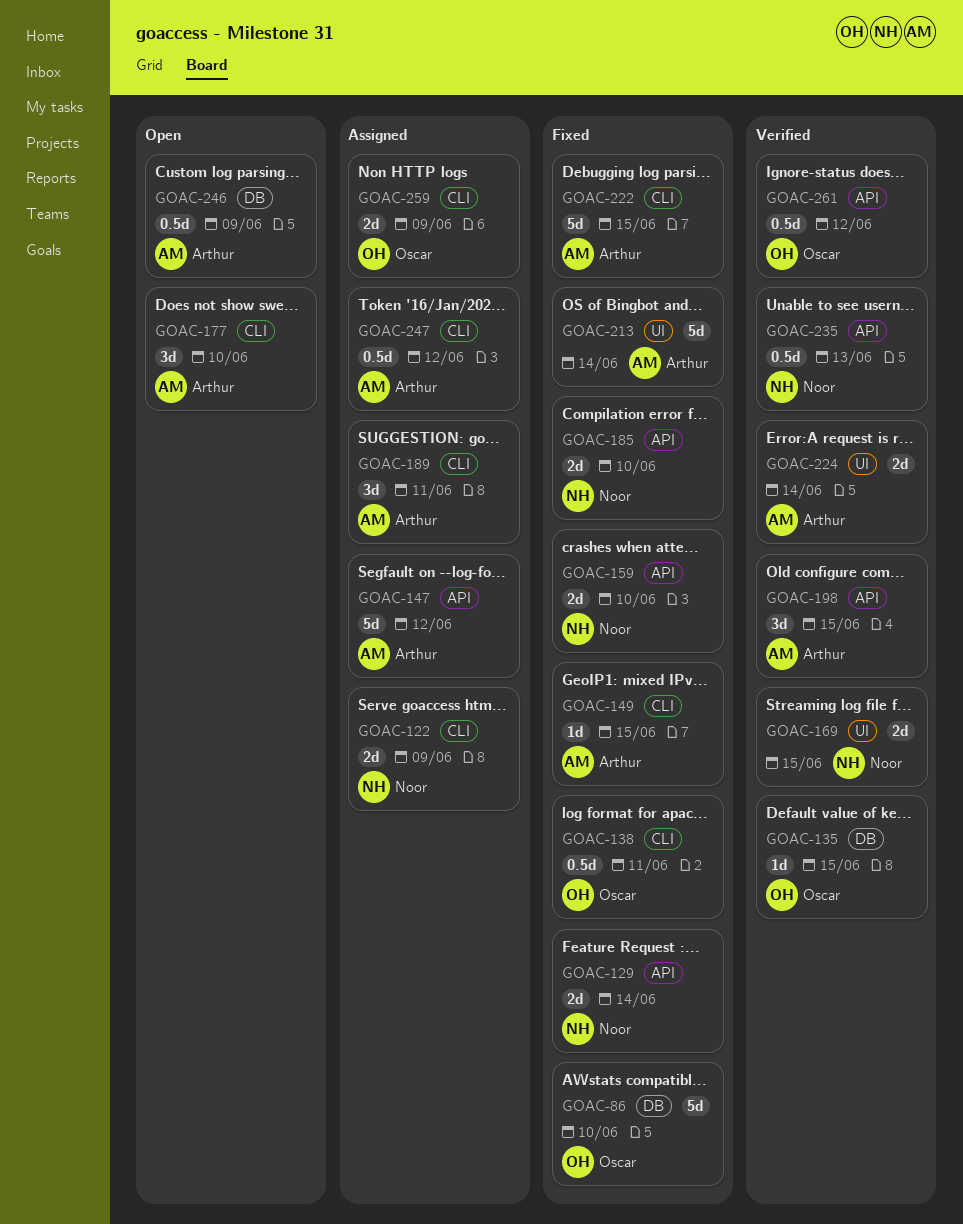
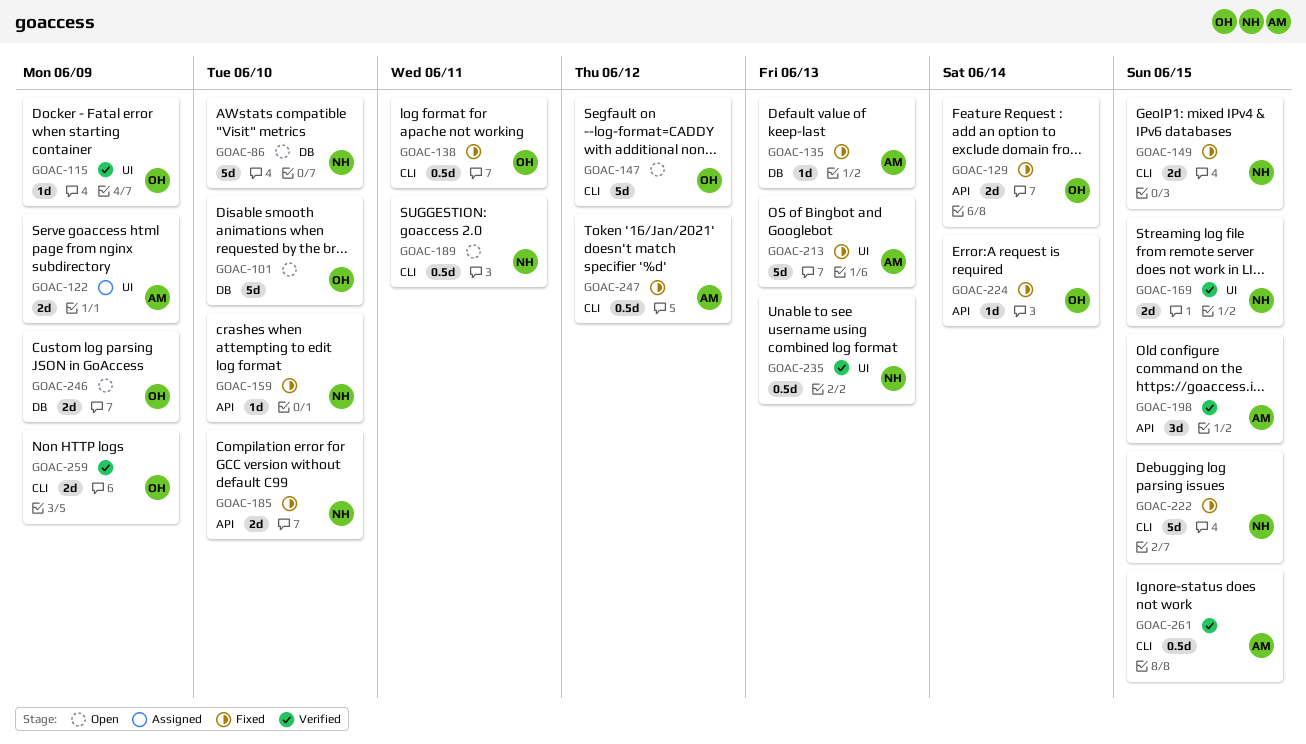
GOAC-86, status: Fixed -> Open
GOAC-86, owner: Oscar -> Noor
GOAC-101: none -> present
GOAC-115: none -> present
GOAC-122, owner: Noor -> Arthur
GOAC-122, label: CLI -> UI
GOAC-129, owner: Noor -> Oscar
GOAC-135, status: Verified -> Fixed
GOAC-135, owner: Oscar -> Arthur
GOAC-135, due: Jun 15 -> Jun 13
GOAC-147, status: Assigned -> Open
GOAC-147, owner: Arthur -> Oscar
GOAC-147, label: API -> CLI
GOAC-149, owner: Arthur -> Noor
GOAC-149, estimate: 1d -> 2d
GOAC-159, estimate: 2d -> 1d
GOAC-177: present -> none
GOAC-189, status: Assigned -> Open
GOAC-189, owner: Arthur -> Noor
GOAC-189, estimate: 3d -> 0.5d
GOAC-213, due: Jun 14 -> Jun 13
GOAC-222, owner: Arthur -> Noor
GOAC-224, status: Verified -> Fixed
GOAC-224, owner: Arthur -> Oscar
GOAC-224, label: UI -> API
GOAC-224, estimate: 2d -> 1d
GOAC-235, label: API -> UI
GOAC-246, owner: Arthur -> Oscar
GOAC-246, estimate: 0.5d -> 2d
GOAC-247, status: Assigned -> Fixed
GOAC-259, status: Assigned -> Verified
GOAC-261, owner: Oscar -> Arthur
GOAC-261, label: API -> CLI
GOAC-261, due: Jun 12 -> Jun 15

